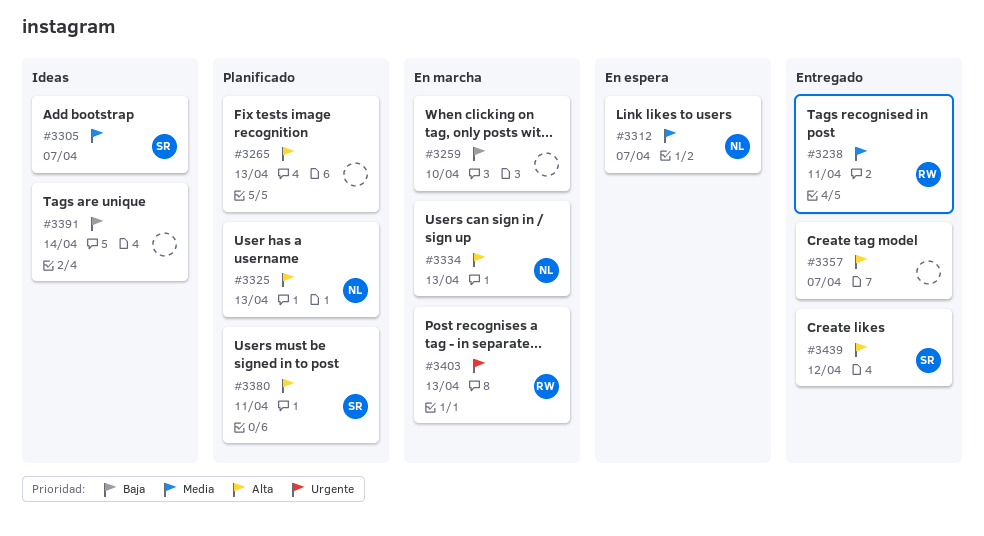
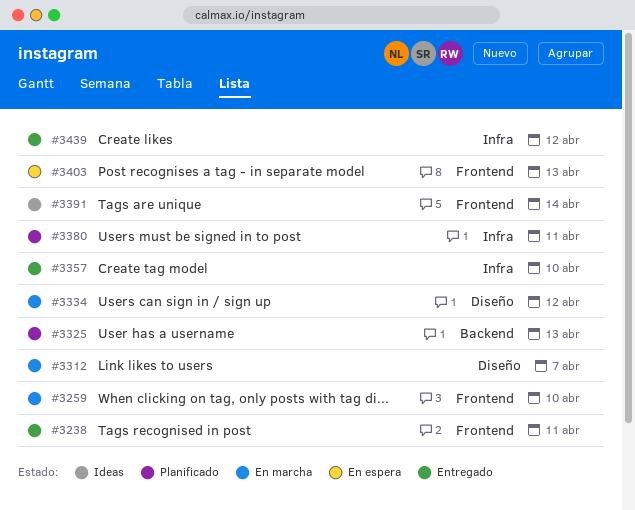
#3265: present -> none
#3305: present -> none
#3312, status: En espera -> En marcha
#3334, due: Apr 13 -> Apr 12
#3357, due: Apr 7 -> Apr 10
#3403, status: En marcha -> En espera

